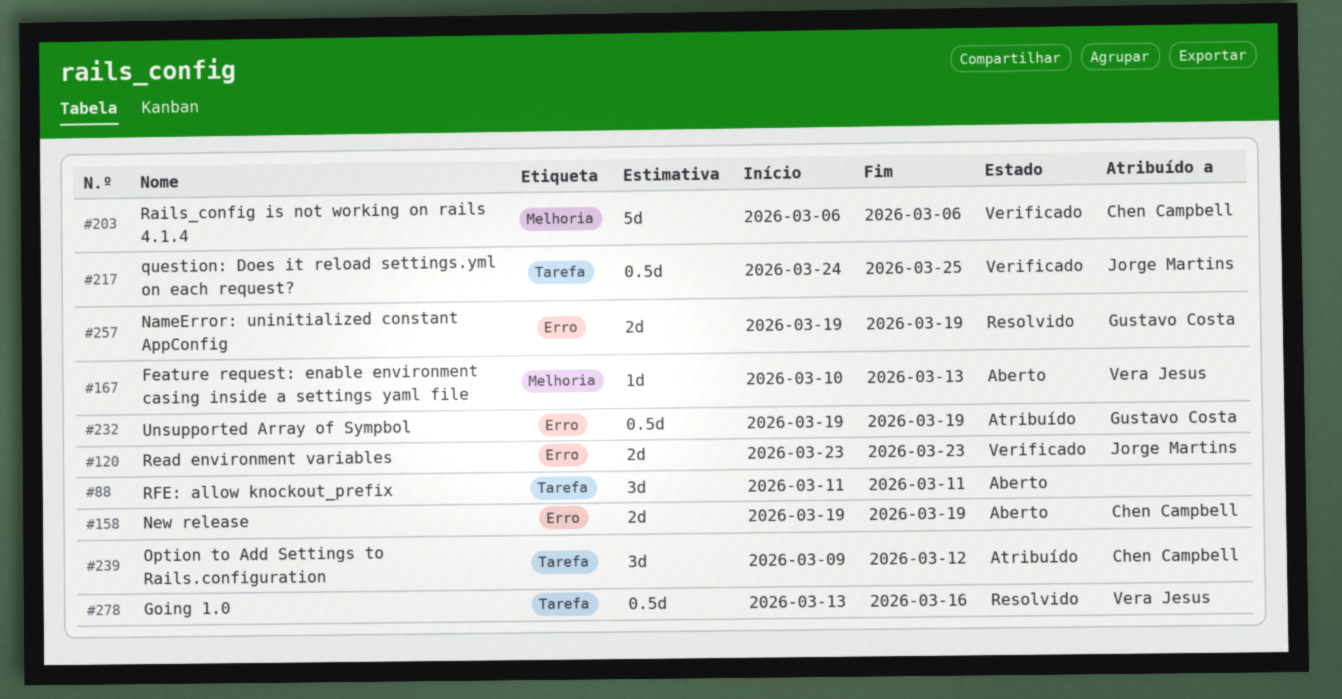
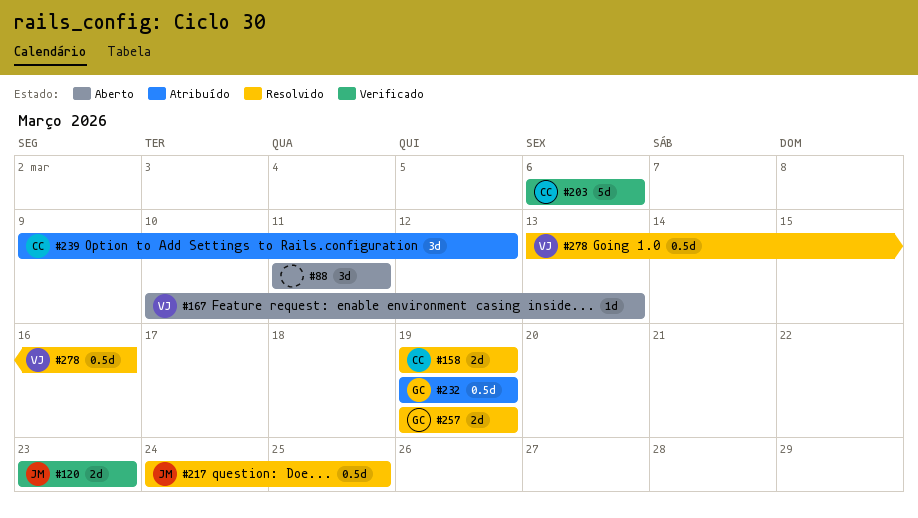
#158, status: Aberto -> Resolvido
#217, status: Verificado -> Resolvido

